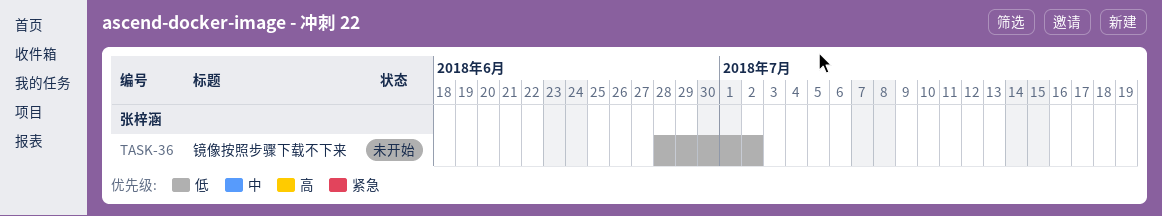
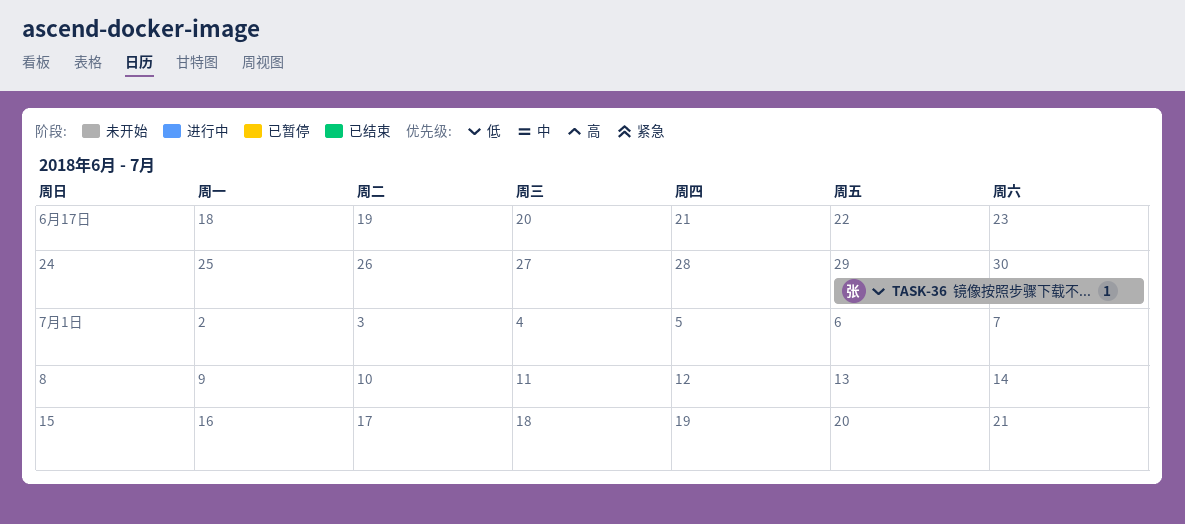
TASK-36, start: Jun 28 -> Jun 29
TASK-36, due: Jul 2 -> Jun 30

